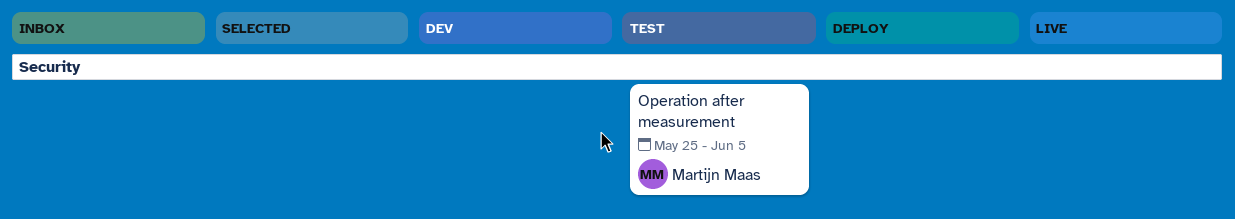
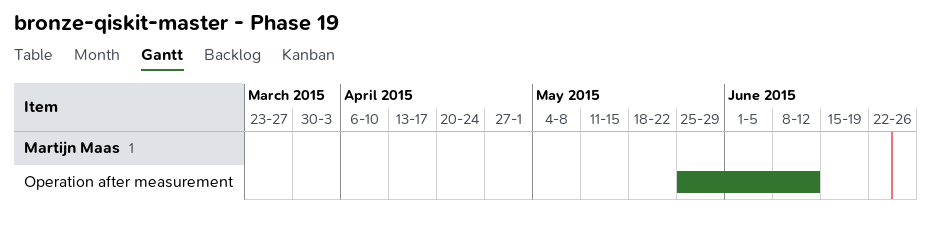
Operation after measurement, due: Jun 5 -> Jun 12

